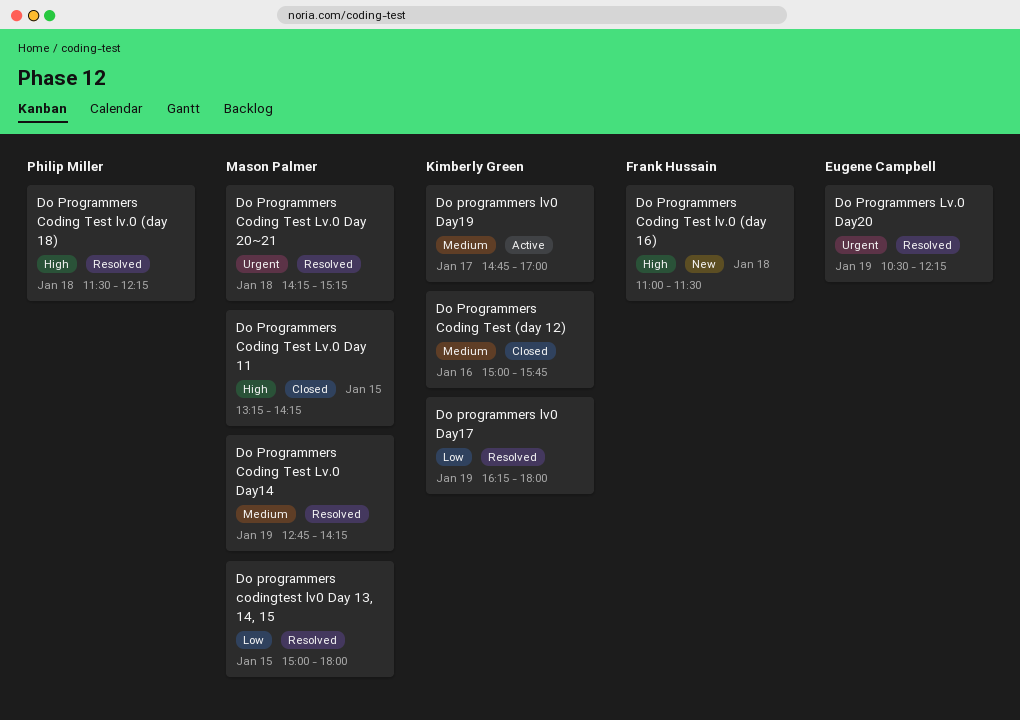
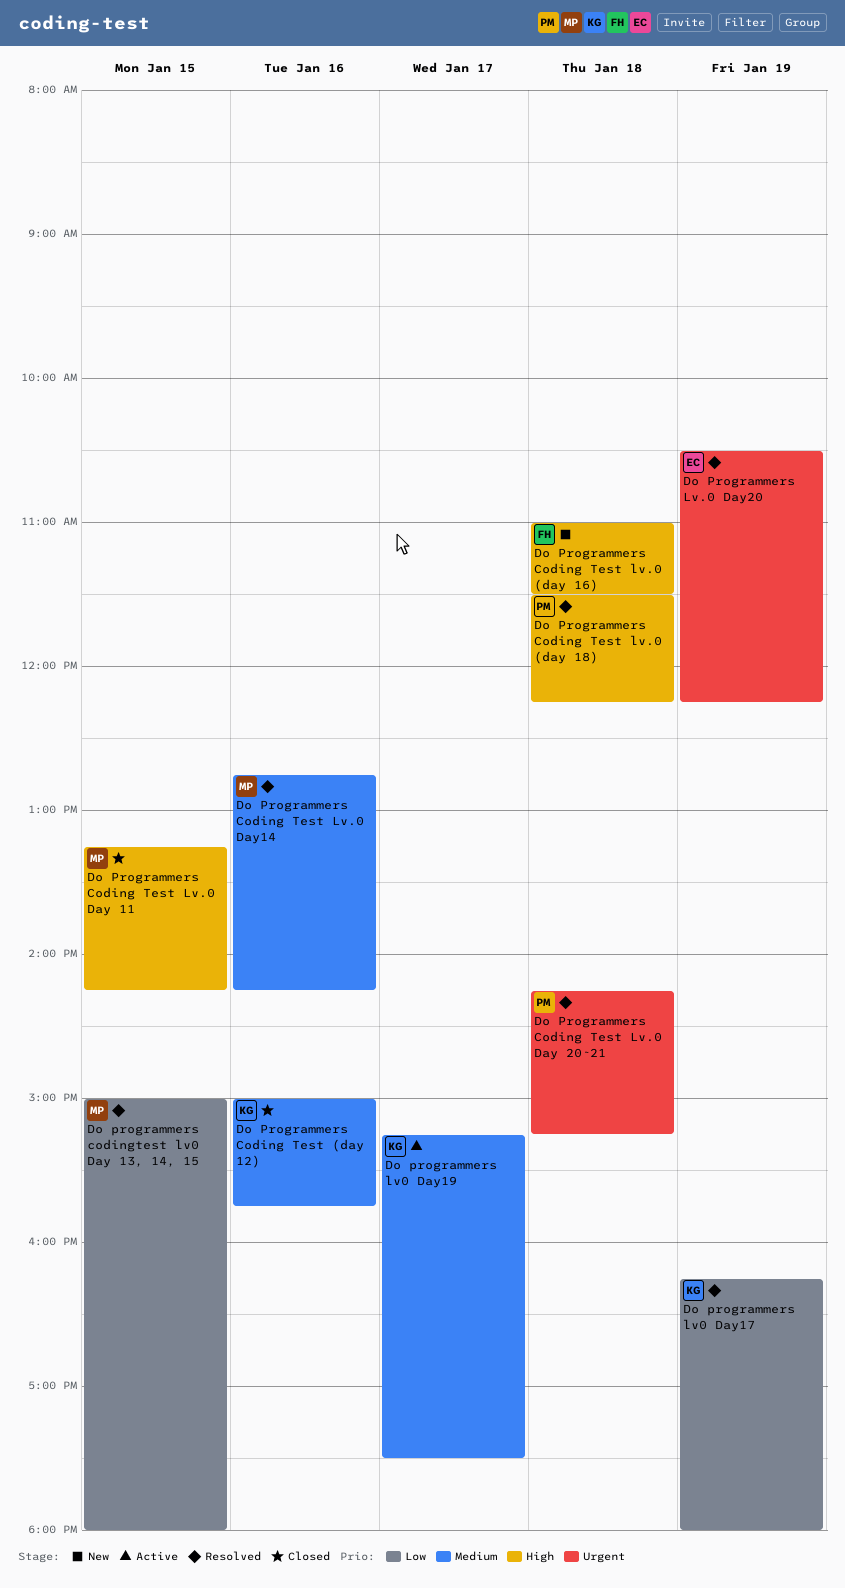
Do Programmers Coding Test Lv.0 Day 20~21, owner: Mason Palmer -> Philip Miller
Do Programmers Coding Test Lv.0 Day14, day: Jan 19 -> Jan 16
Do programmers lv0 Day19, begins: 14:45 -> 15:15
Do programmers lv0 Day19, ends: 17:00 -> 17:30

